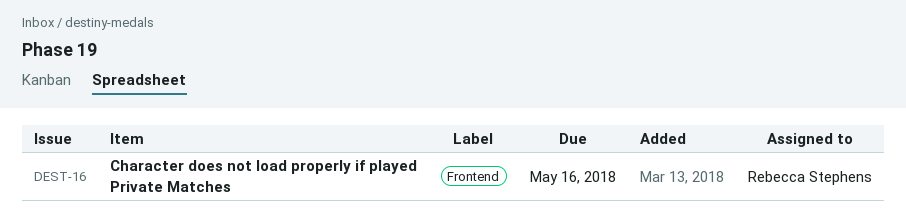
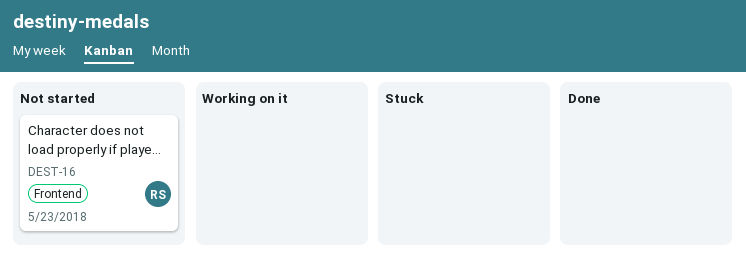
DEST-16, due: May 16 -> May 23

